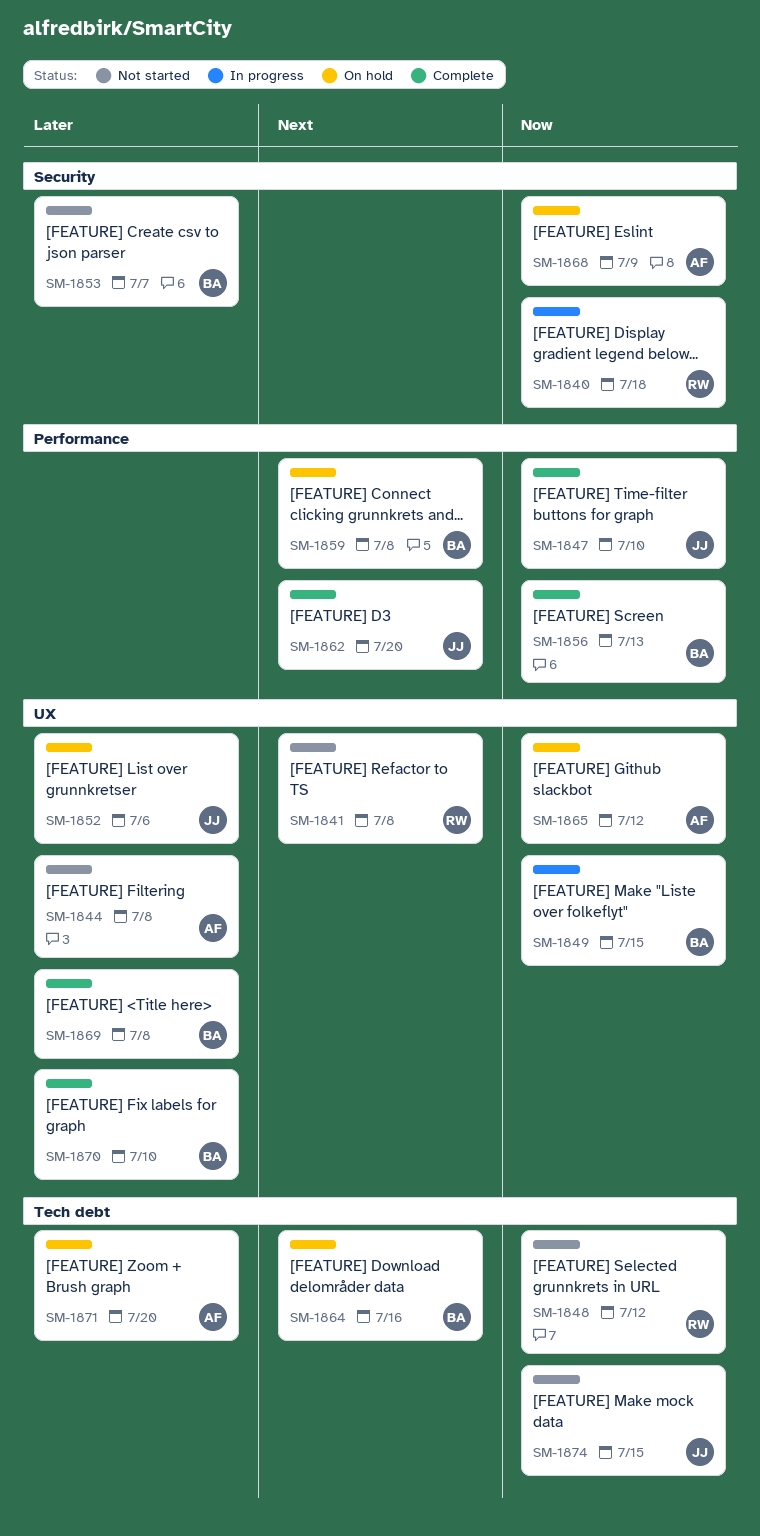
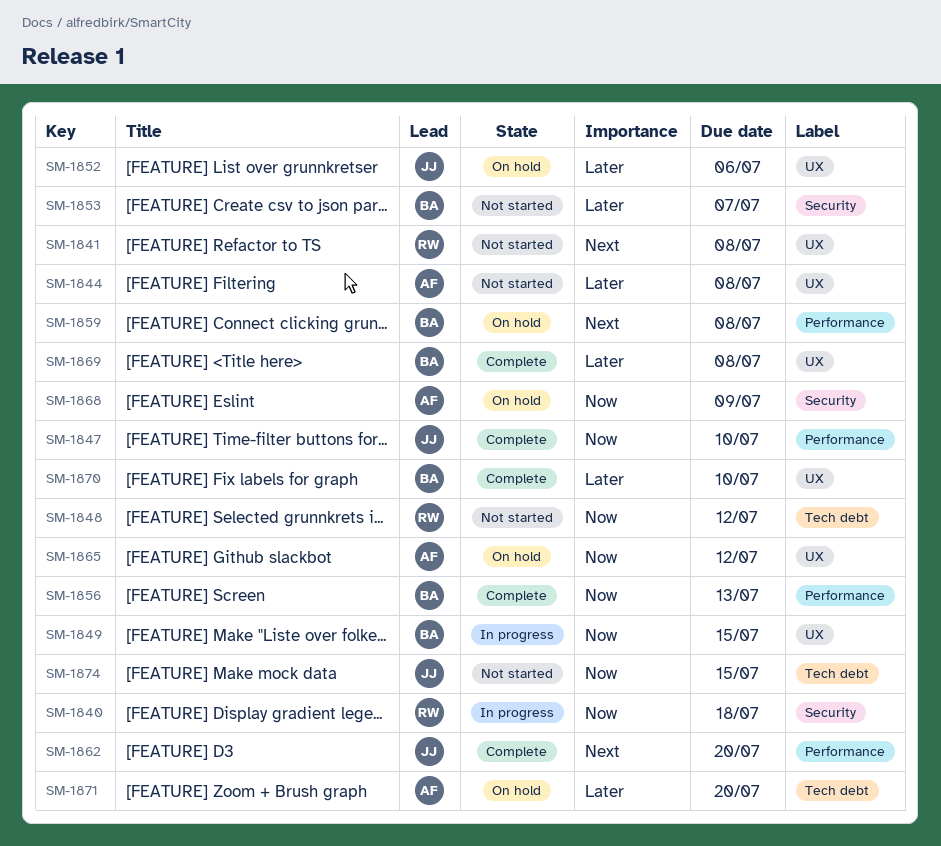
SM-1864: present -> none

